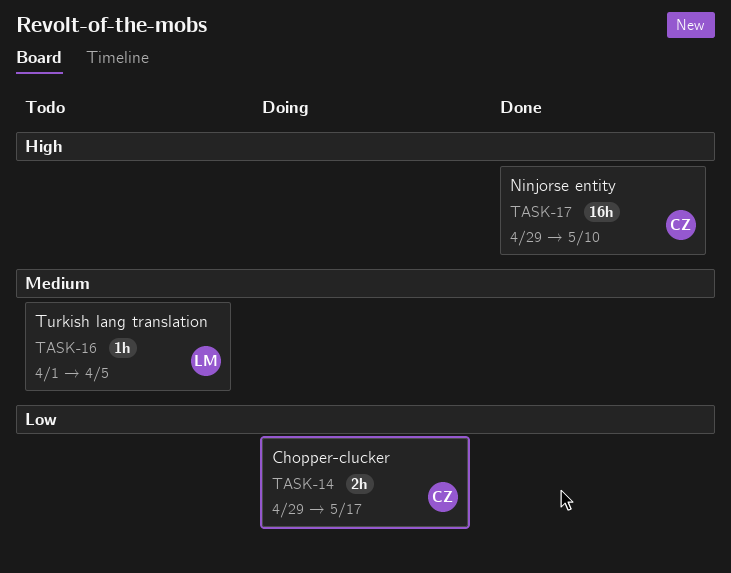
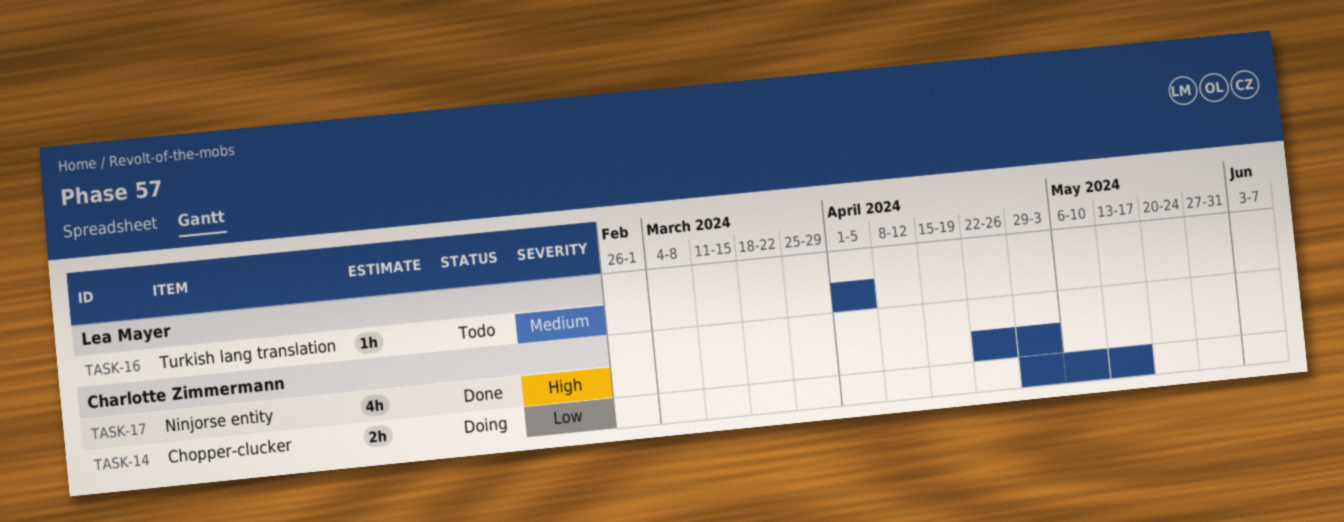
TASK-17, estimate: 16h -> 4h
TASK-17, start: Apr 29 -> Apr 22
TASK-17, due: May 10 -> May 3

